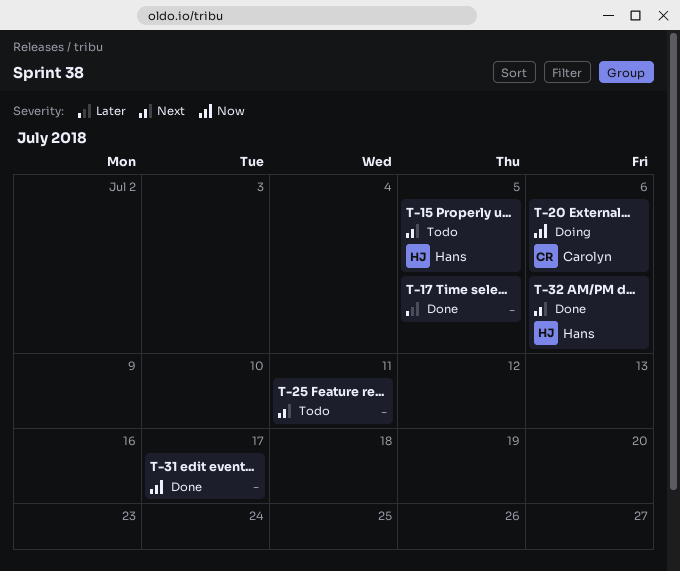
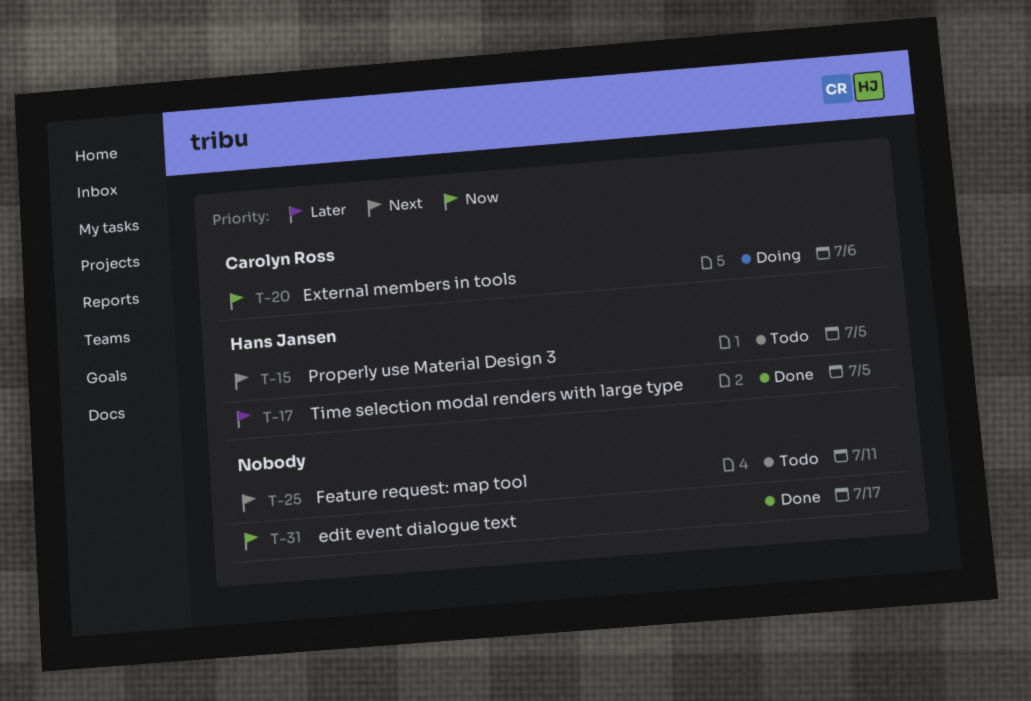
T-17, owner: none -> Hans Jansen
T-32: present -> none

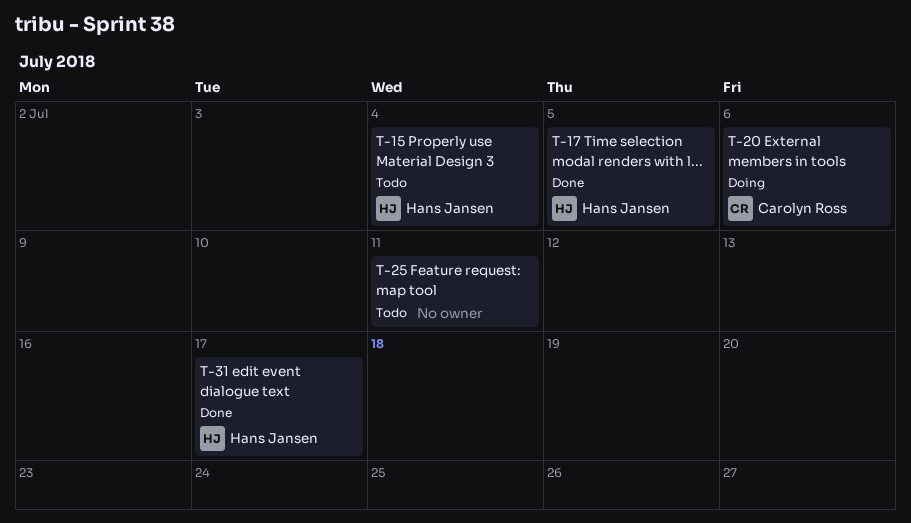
T-15, due: Jul 5 -> Jul 4
T-31, owner: none -> Hans Jansen

